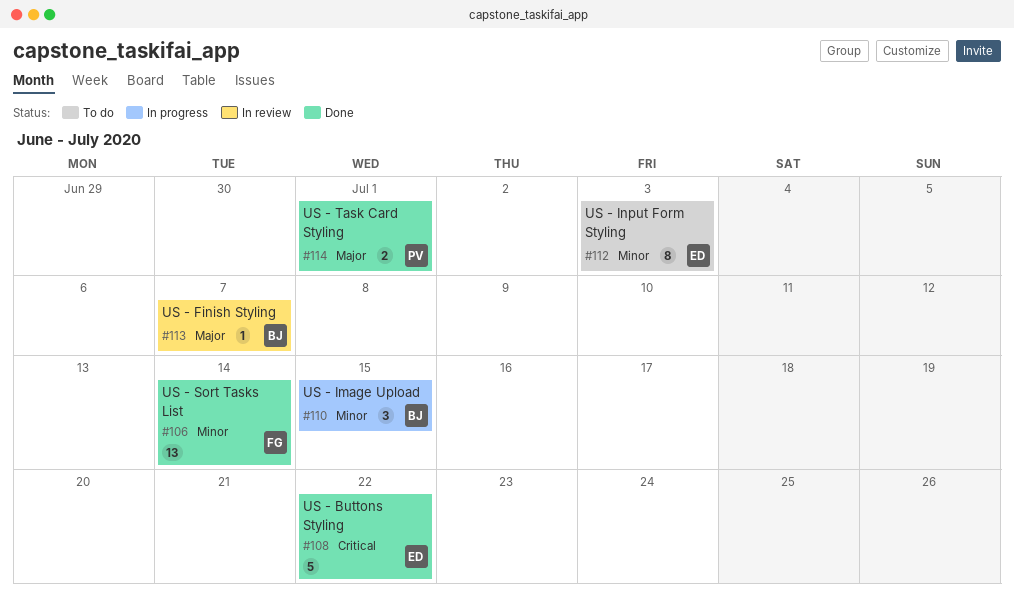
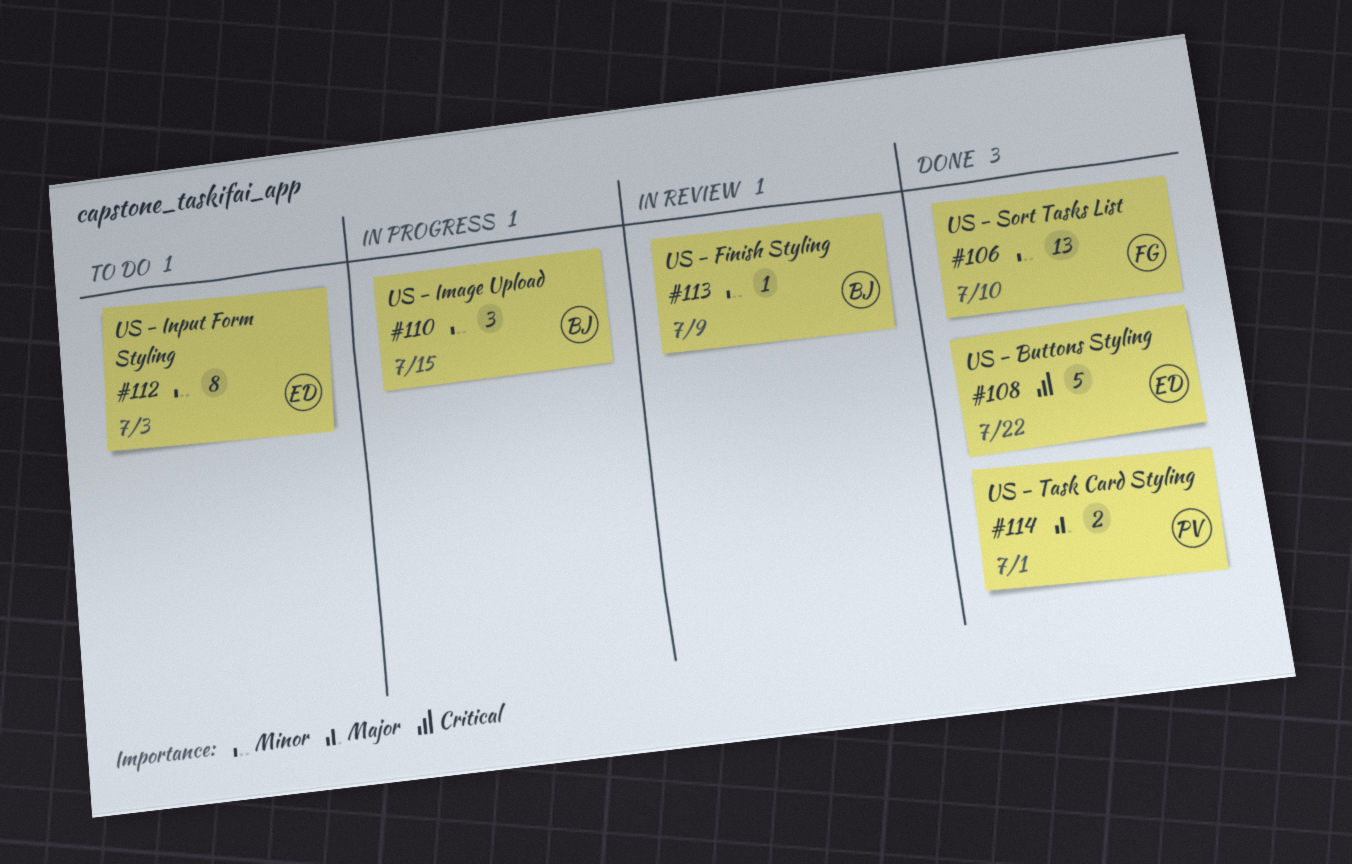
#106, due: Jul 14 -> Jul 10
#113, priority: Major -> Minor
#113, due: Jul 7 -> Jul 9

